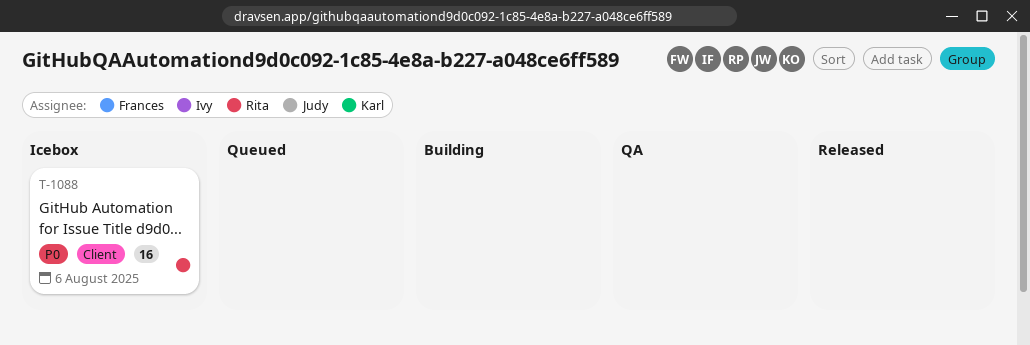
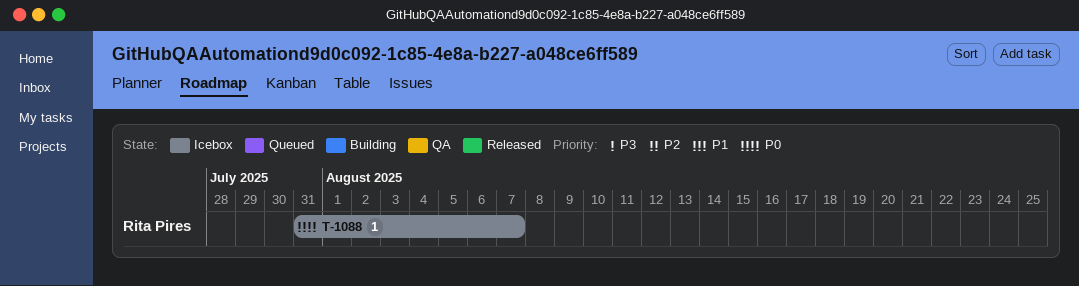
T-1088, estimate: 16 -> 1
T-1088, due: Aug 6 -> Aug 7

